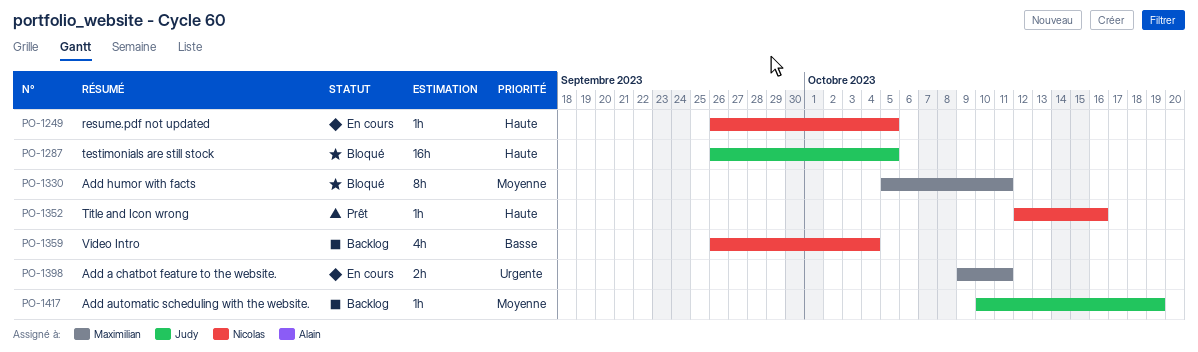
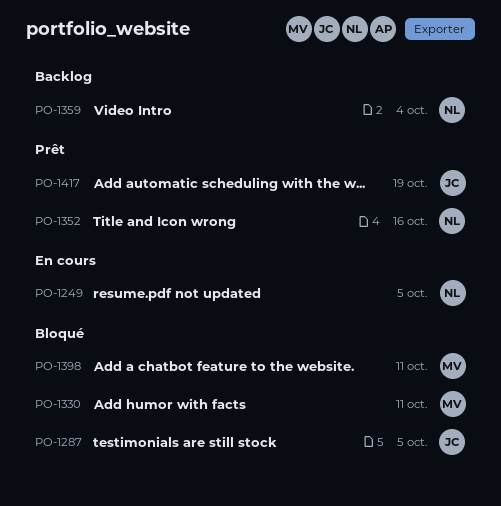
PO-1398, status: En cours -> Bloqué
PO-1417, status: Backlog -> Prêt

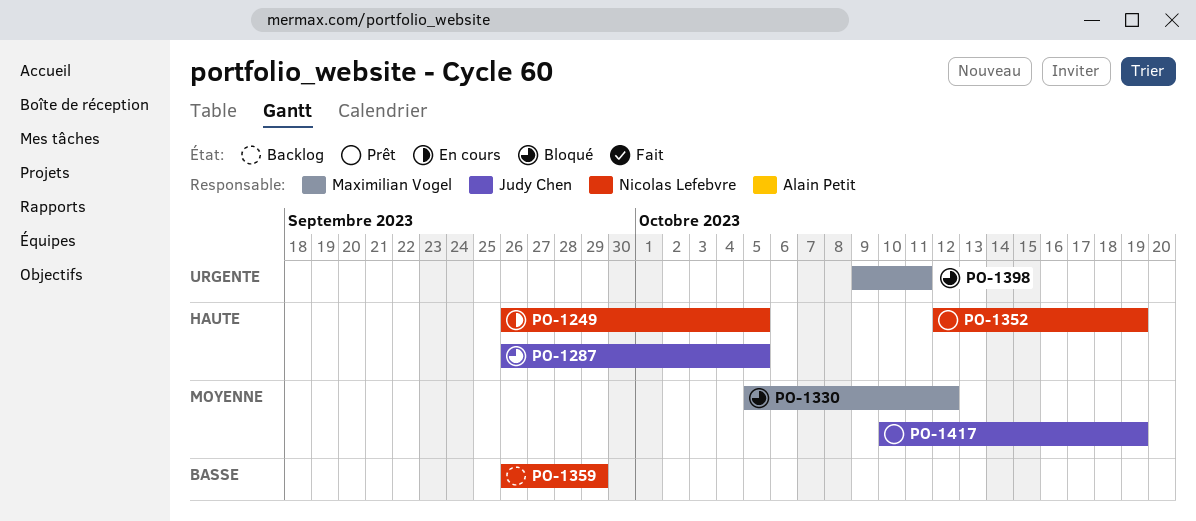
PO-1330, due: Oct 11 -> Oct 12
PO-1352, due: Oct 16 -> Oct 19
PO-1359, due: Oct 4 -> Sep 29

